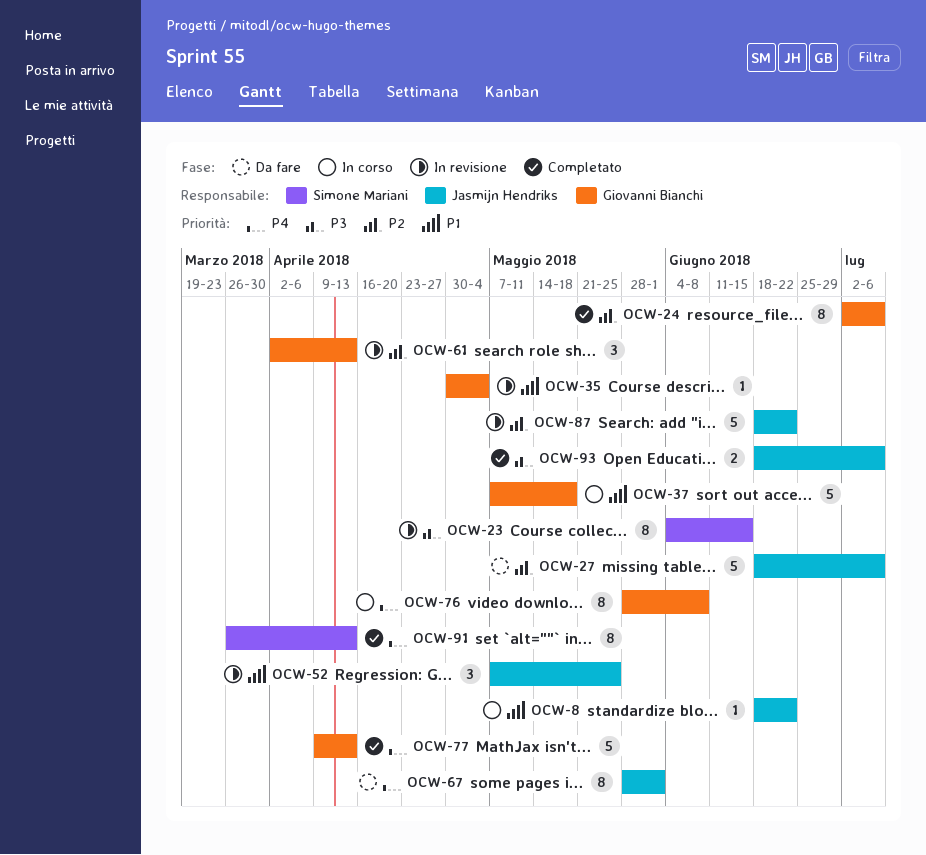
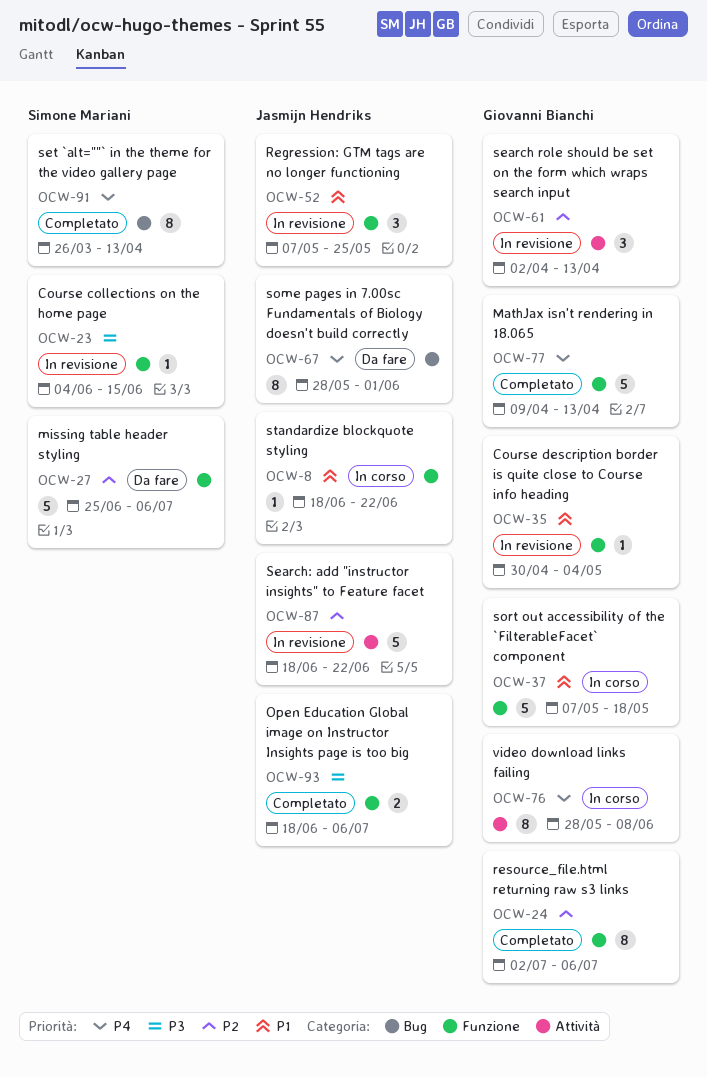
OCW-23, estimate: 8 -> 1
OCW-27, owner: Jasmijn Hendriks -> Simone Mariani
OCW-27, start: Jun 18 -> Jun 25

